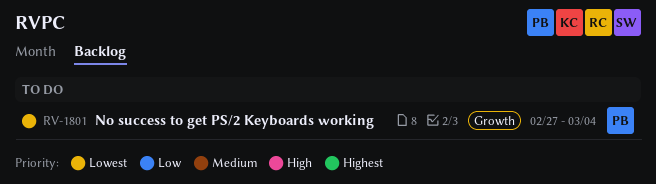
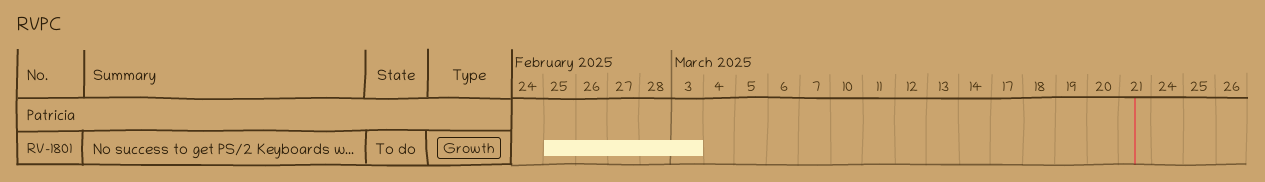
RV-1801, start: Feb 27 -> Feb 25
RV-1801, due: Mar 4 -> Mar 3

